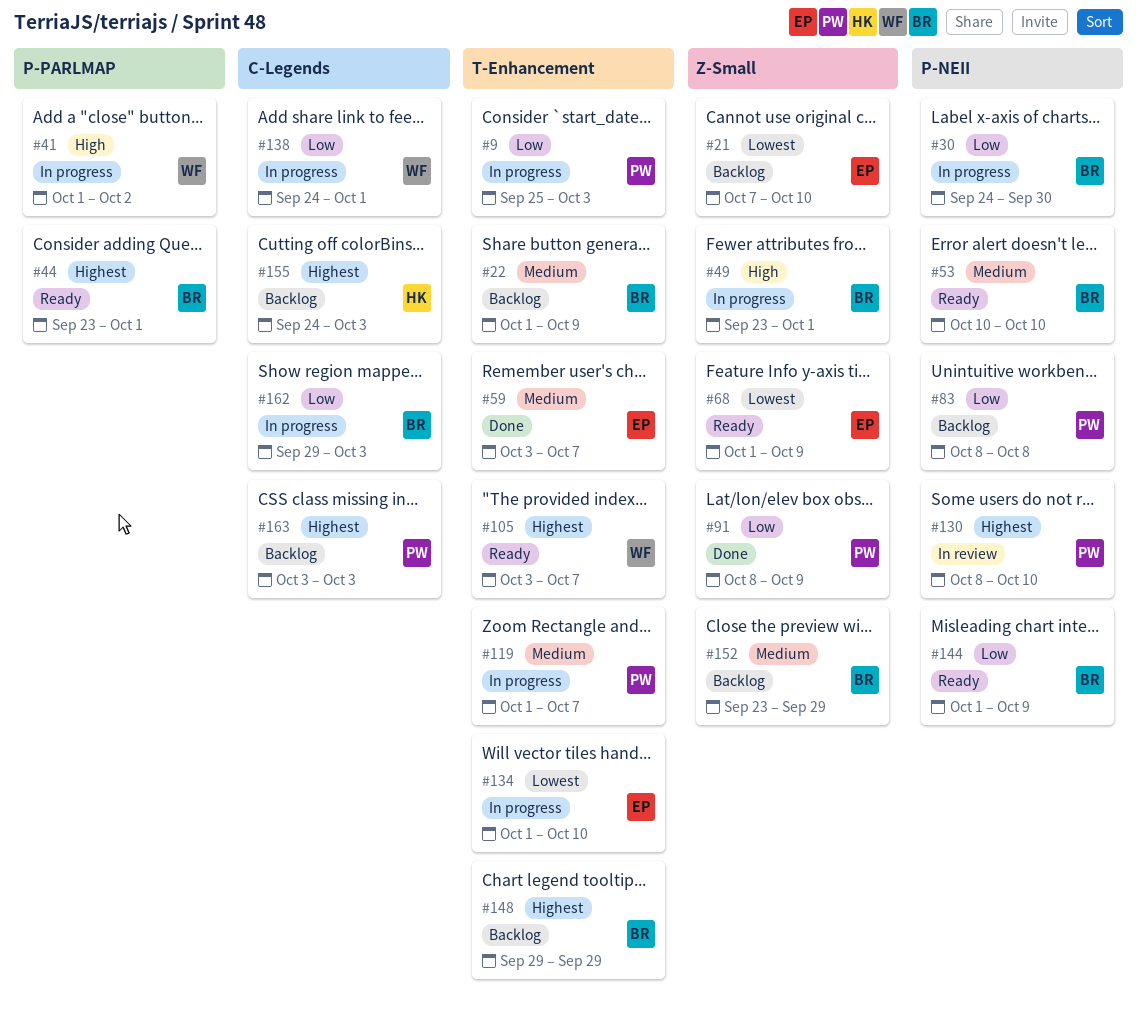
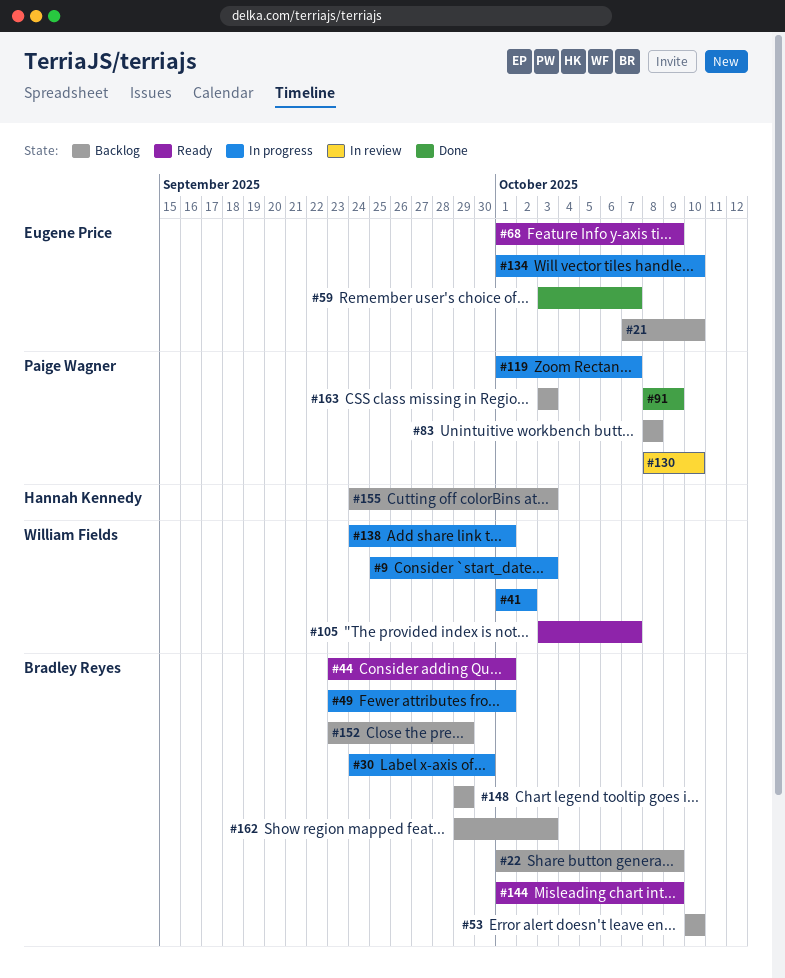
#9, owner: Paige Wagner -> William Fields
#53, status: Ready -> Backlog
#162, status: In progress -> Backlog

